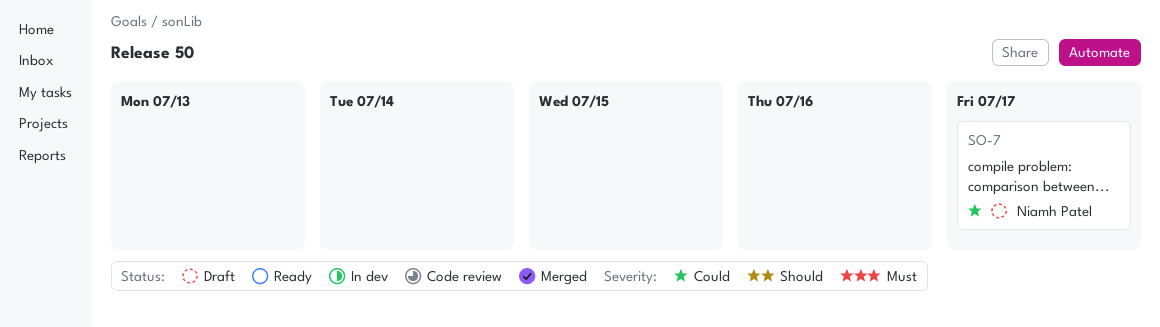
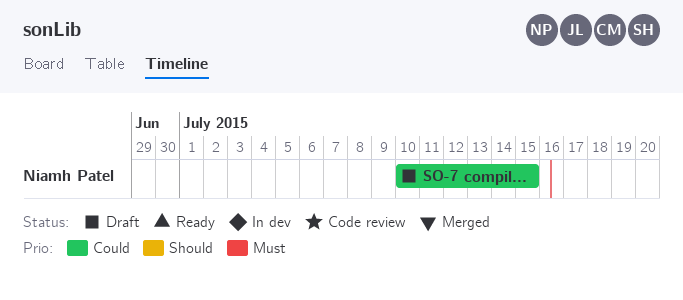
SO-7, due: Jul 17 -> Jul 15

